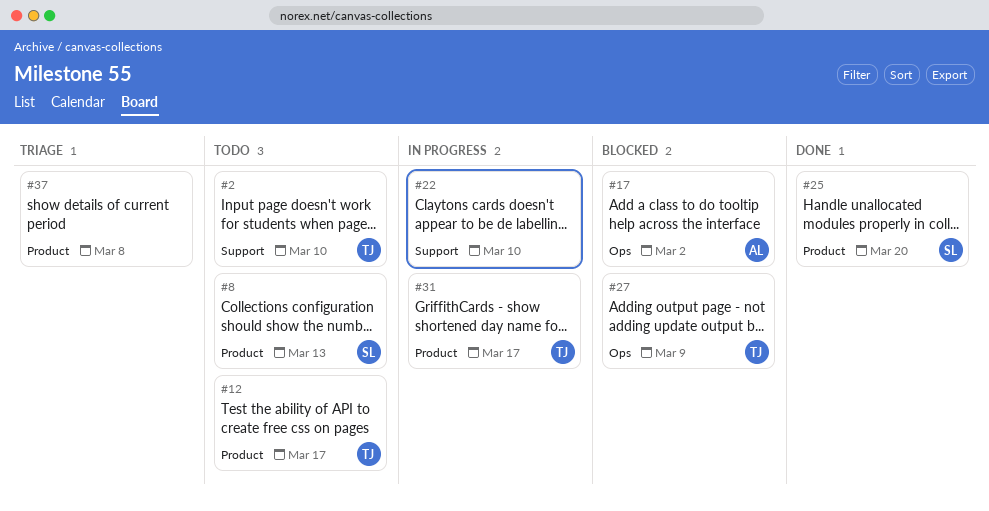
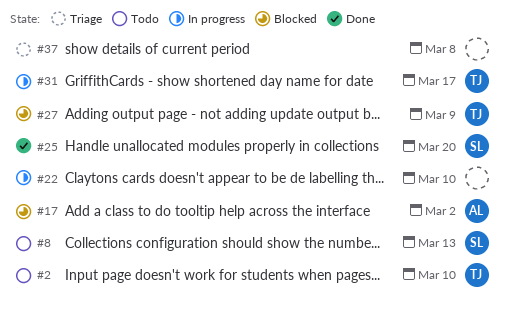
#12: present -> none

